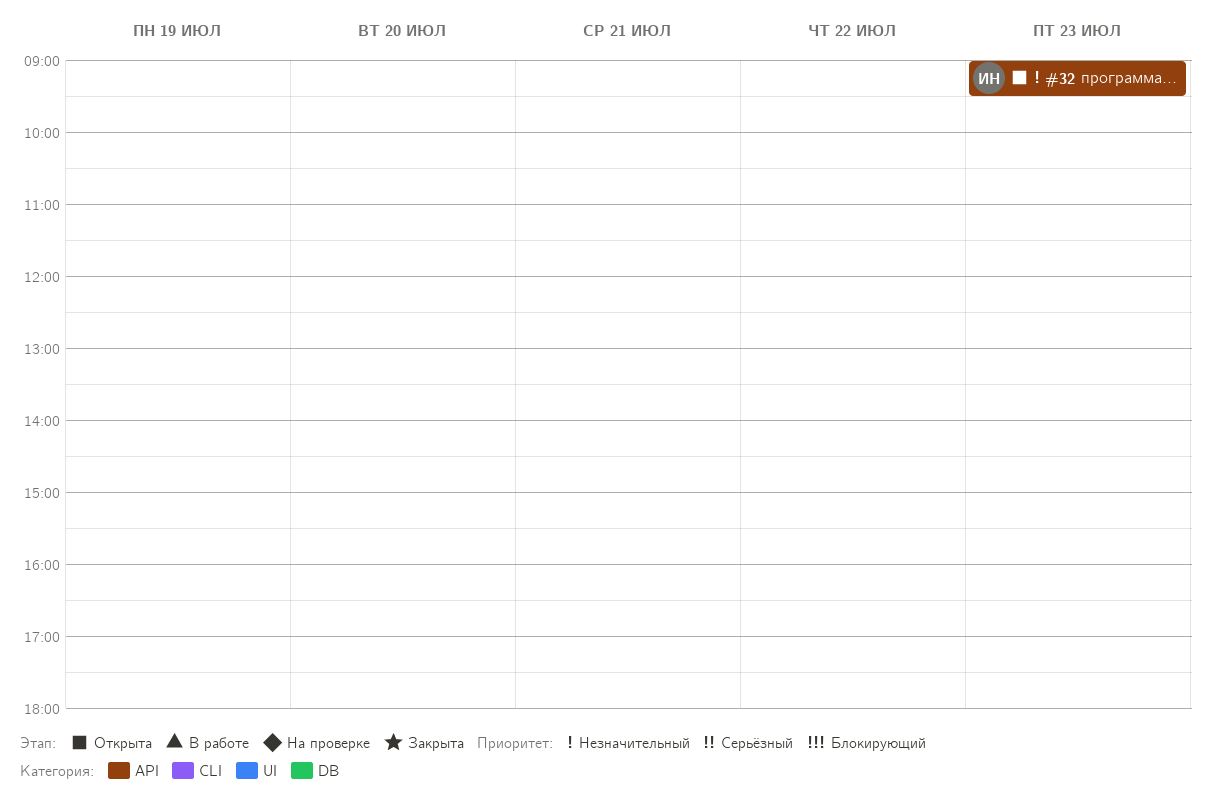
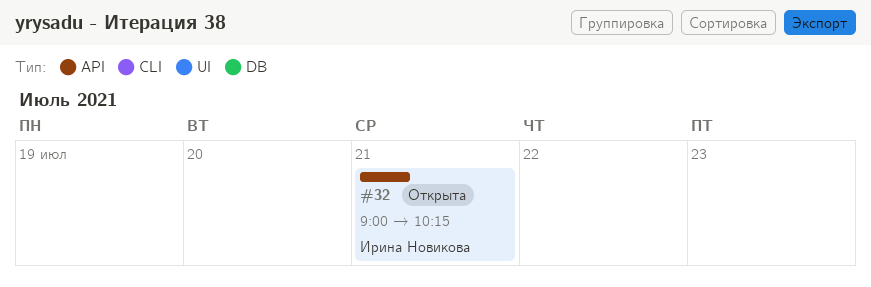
#32, day: Jul 23 -> Jul 21
#32, ends: 09:30 -> 10:15

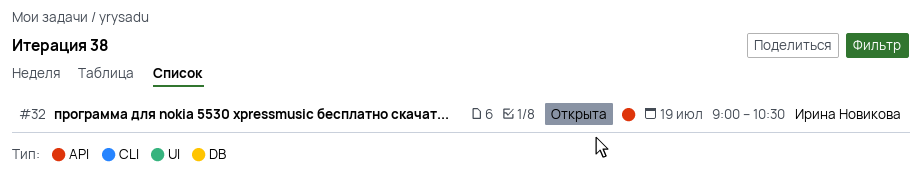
#32, day: Jul 21 -> Jul 19
#32, ends: 10:15 -> 10:30

